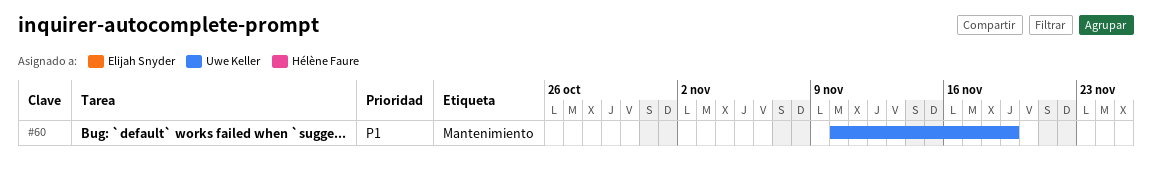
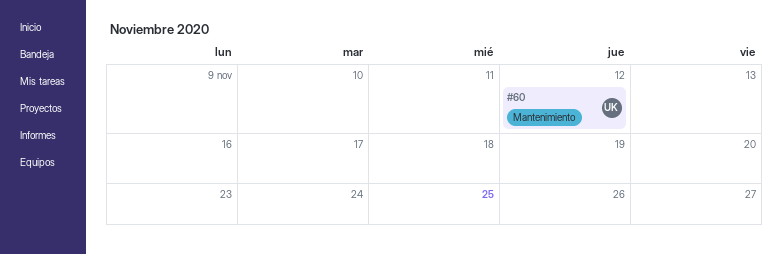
#60, due: Nov 19 -> Nov 12

